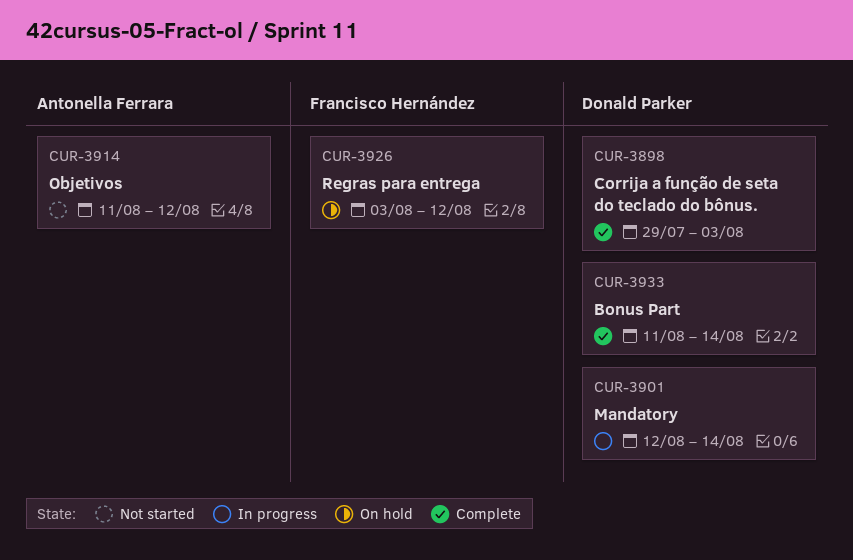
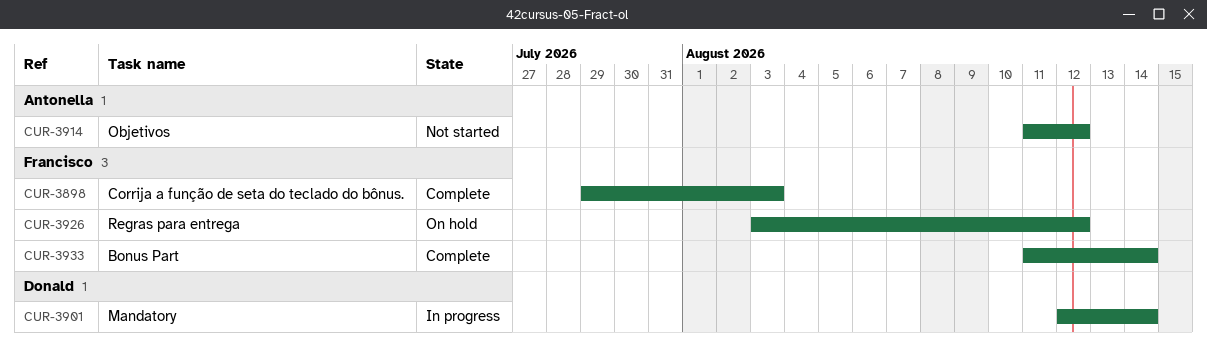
CUR-3898, owner: Donald Parker -> Francisco Hernández
CUR-3933, owner: Donald Parker -> Francisco Hernández

